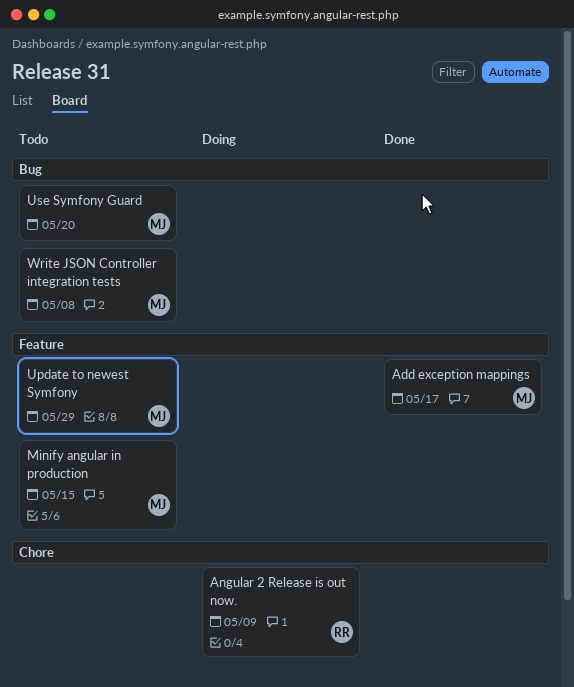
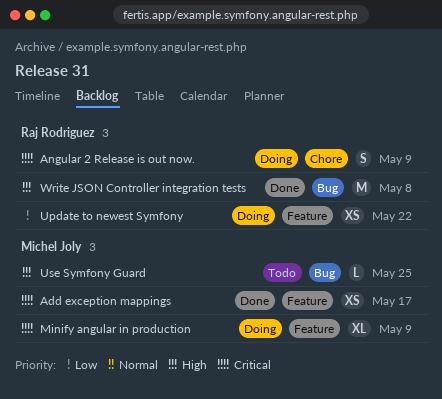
Minify angular in production, status: Todo -> Doing
Minify angular in production, due: May 15 -> May 9
Update to newest Symfony, status: Todo -> Doing
Update to newest Symfony, owner: Michel Joly -> Raj Rodriguez
Update to newest Symfony, due: May 29 -> May 22
Use Symfony Guard, due: May 20 -> May 25
Write JSON Controller integration tests, status: Todo -> Done
Write JSON Controller integration tests, owner: Michel Joly -> Raj Rodriguez

